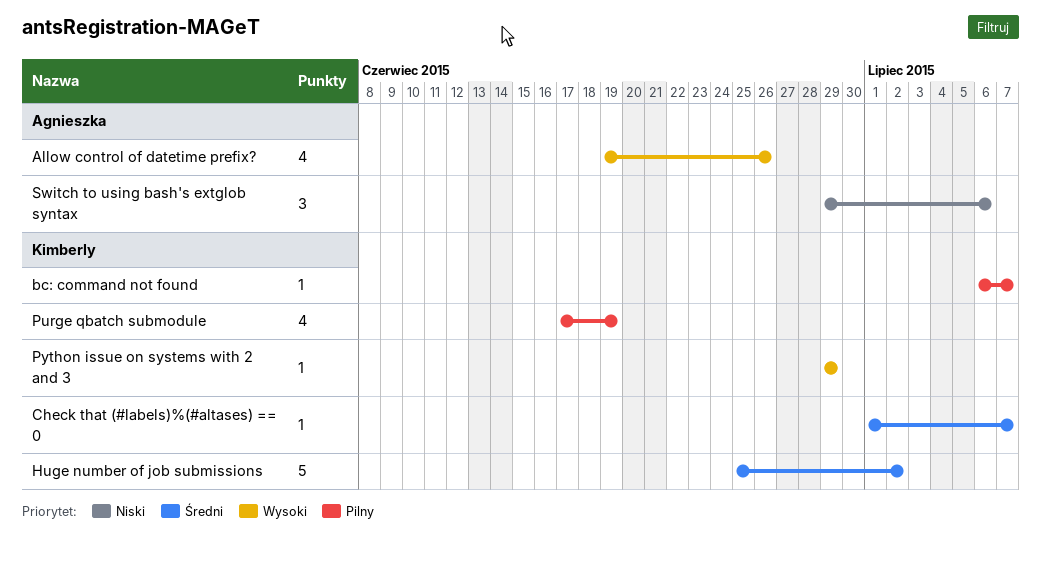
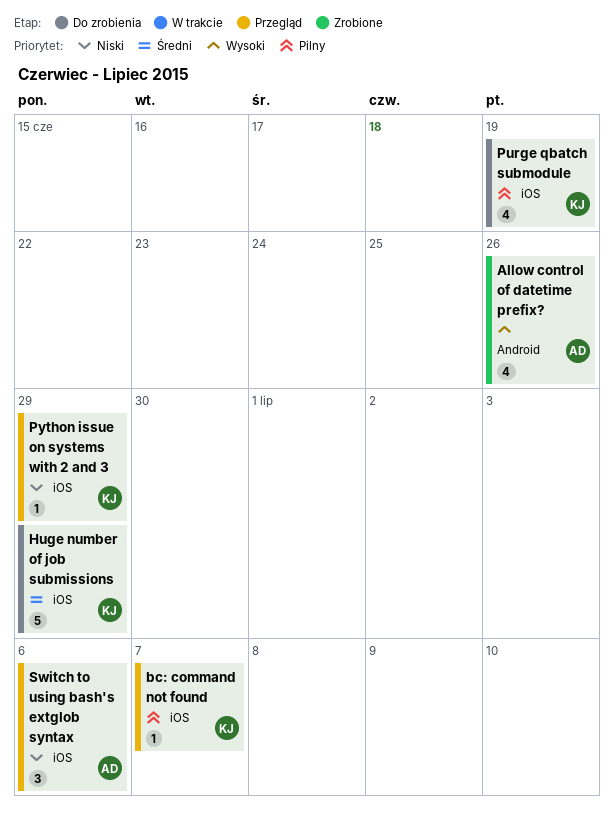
Check that (#labels)%(#altases) == 0: present -> none
Huge number of job submissions, due: Jul 2 -> Jun 29
Python issue on systems with 2 and 3, priority: Wysoki -> Niski

